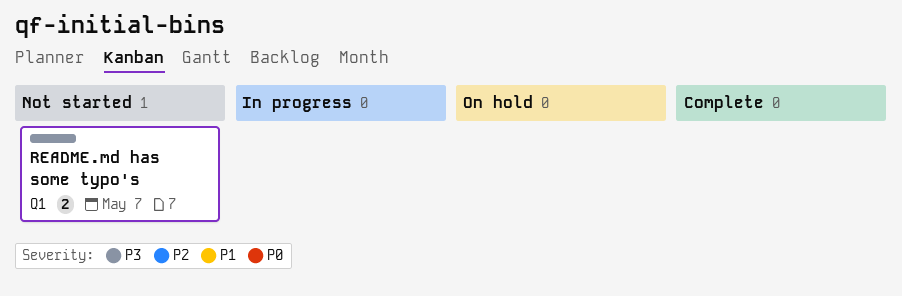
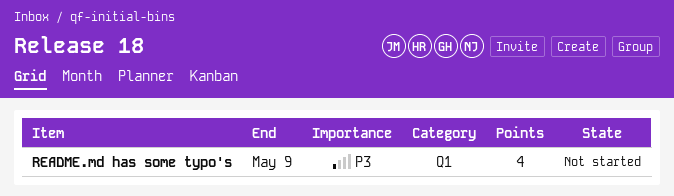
README.md has some typo's, estimate: 2 -> 4
README.md has some typo's, due: May 7 -> May 9

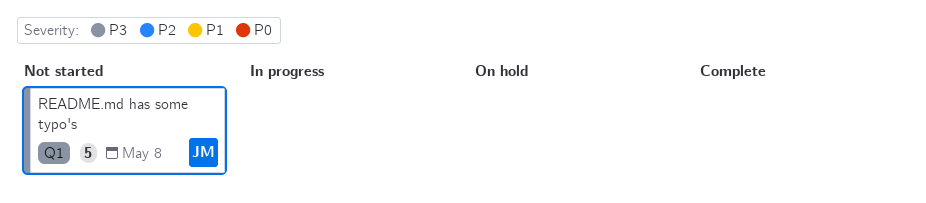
README.md has some typo's, estimate: 4 -> 5
README.md has some typo's, due: May 9 -> May 8

